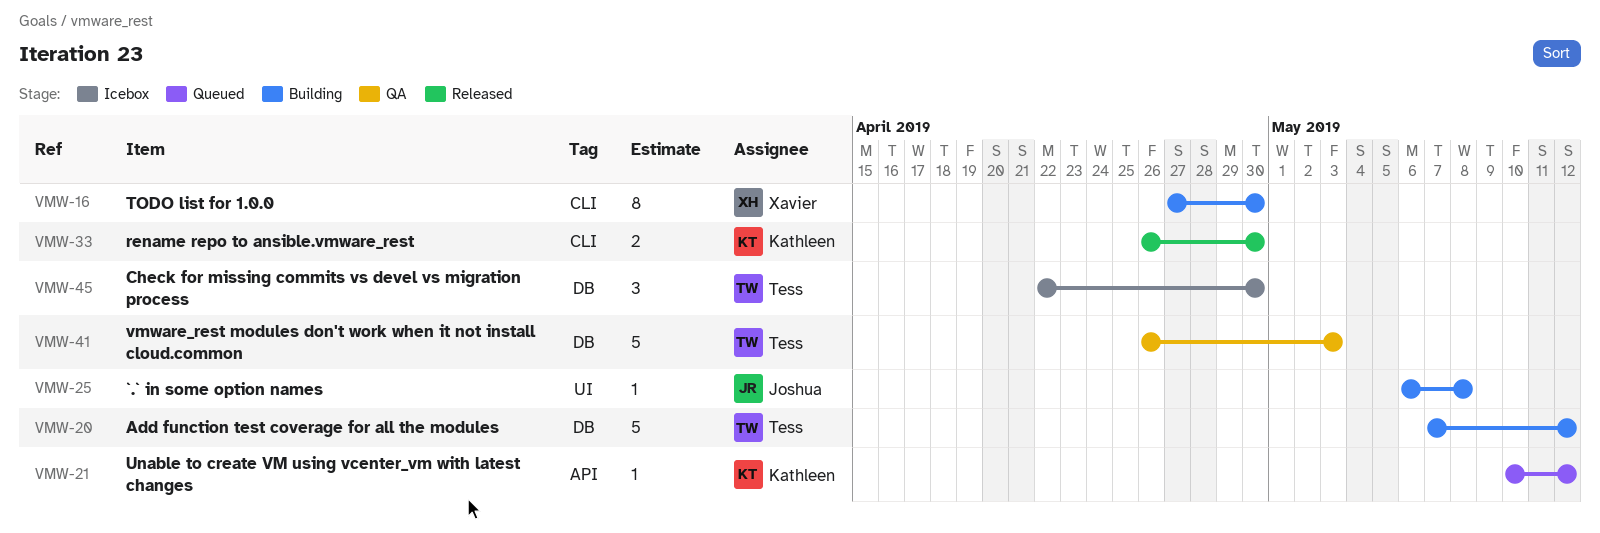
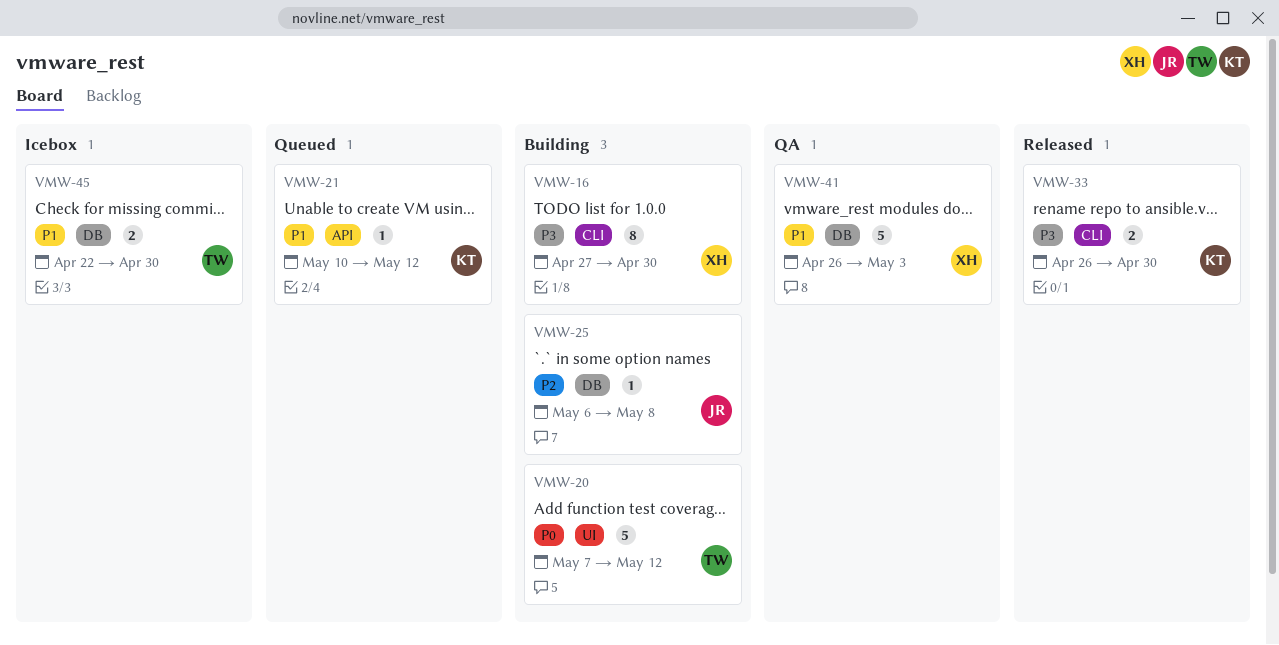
VMW-20, label: DB -> UI
VMW-25, label: UI -> DB
VMW-41, owner: Tess -> Xavier
VMW-45, estimate: 3 -> 2

